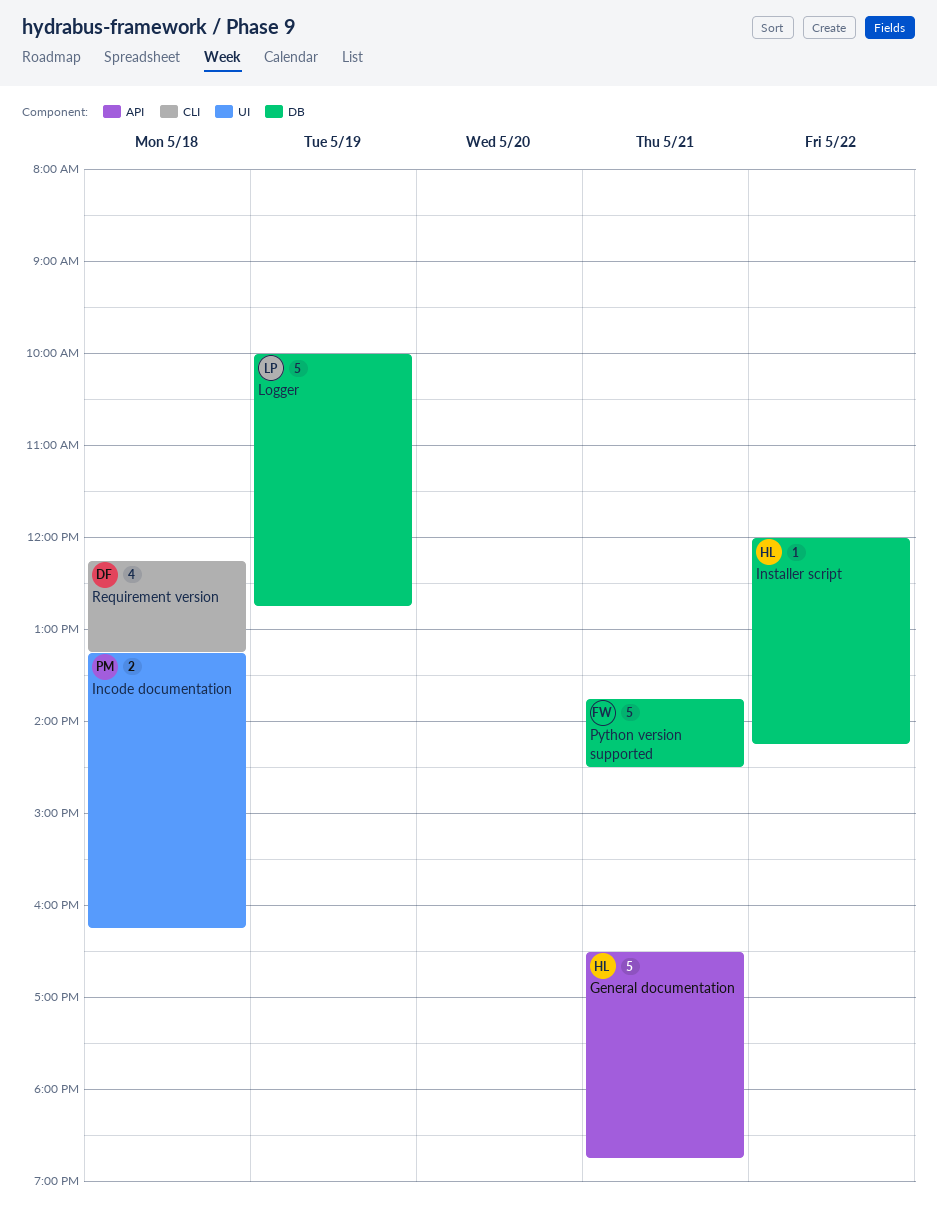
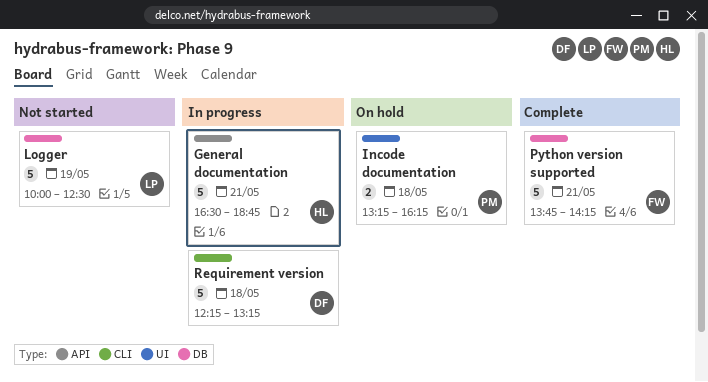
Installer script: present -> none
Logger, ends: 12:45 -> 12:30
Python version supported, ends: 14:30 -> 14:15
Requirement version, estimate: 4 -> 5

